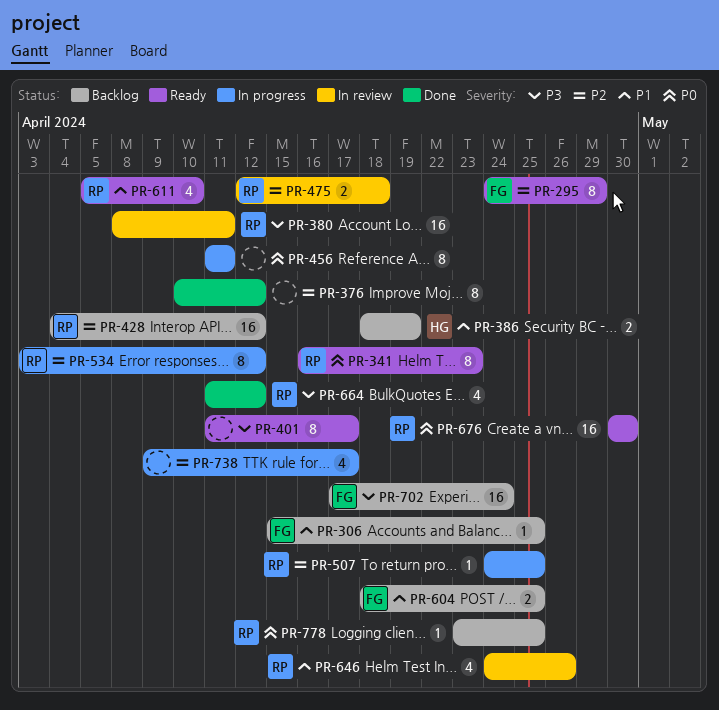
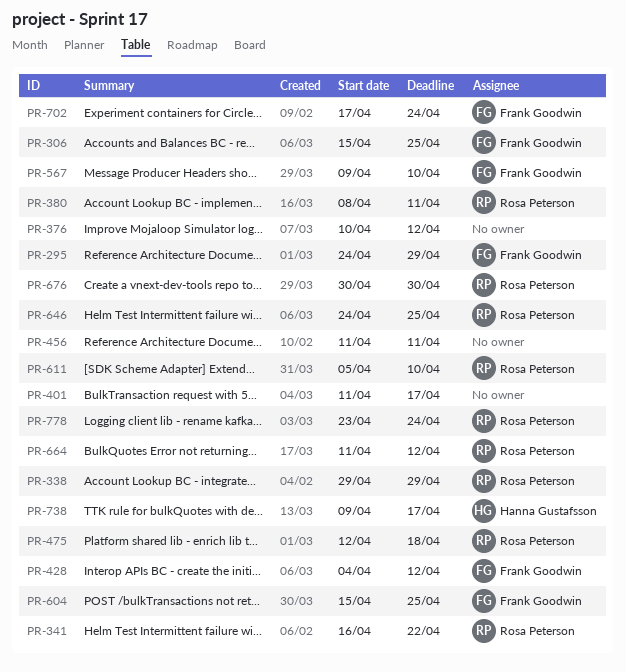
PR-338: none -> present
PR-341, due: Apr 23 -> Apr 22
PR-386: present -> none
PR-428, owner: Rosa Peterson -> Frank Goodwin
PR-507: present -> none
PR-534: present -> none
PR-567: none -> present
PR-604, start: Apr 18 -> Apr 15
PR-646, due: Apr 26 -> Apr 25
PR-738, owner: none -> Hanna Gustafsson
PR-778, due: Apr 25 -> Apr 24

